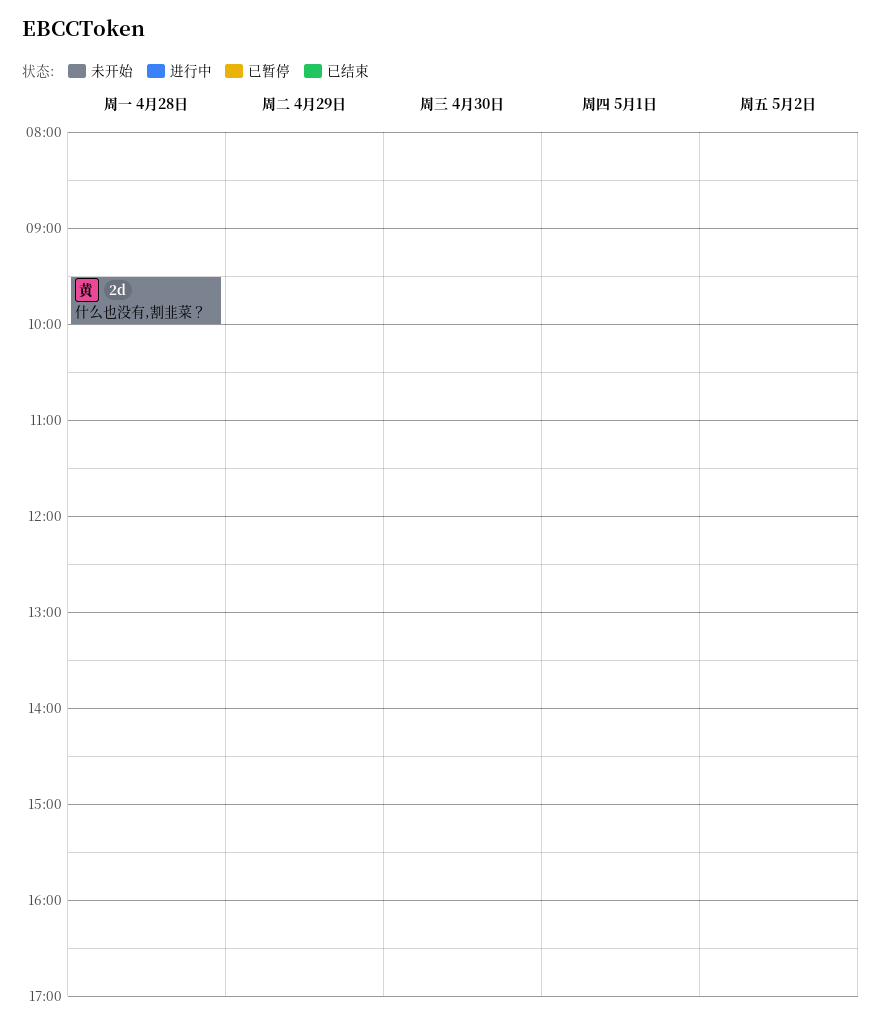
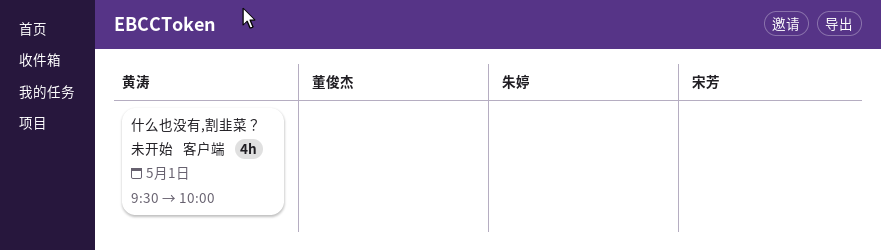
什么也没有,割韭菜？, estimate: 2d -> 4h
什么也没有,割韭菜？, day: Apr 28 -> May 1

